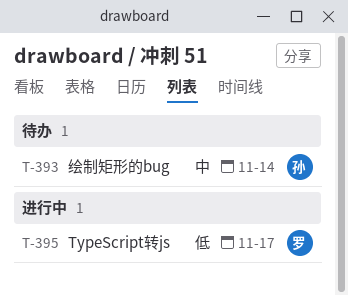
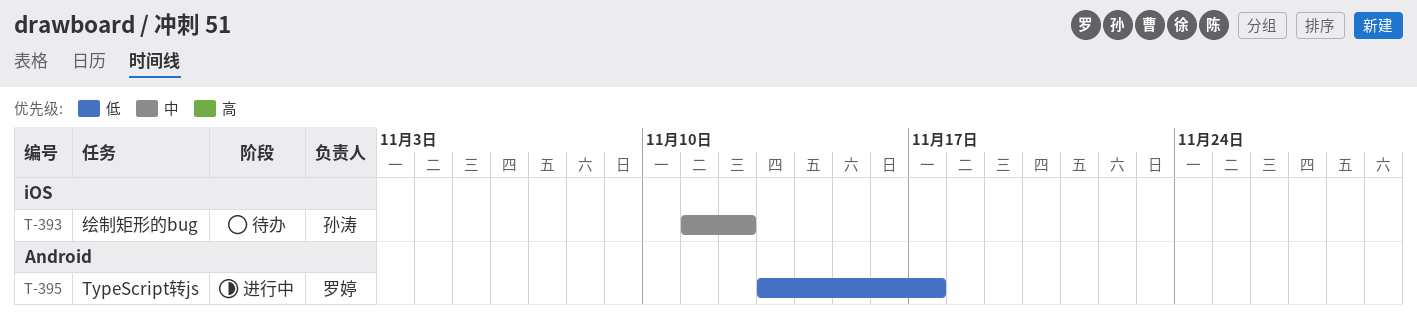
T-393, due: Nov 14 -> Nov 12

